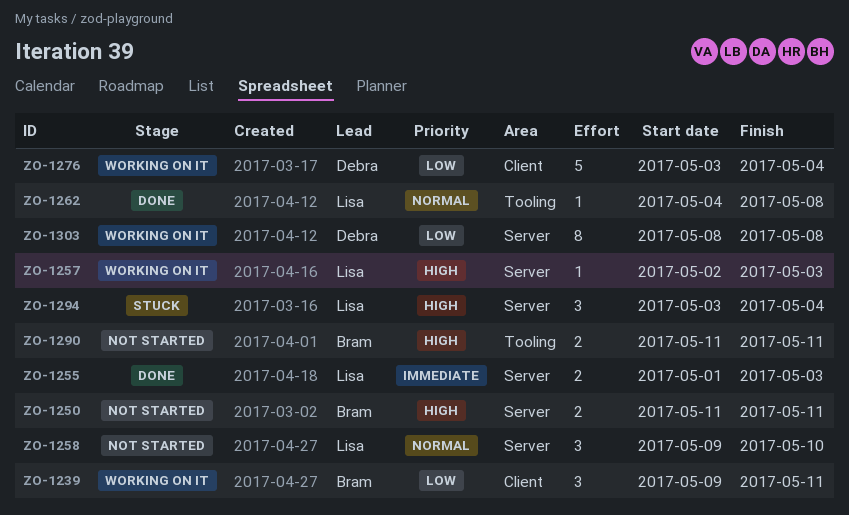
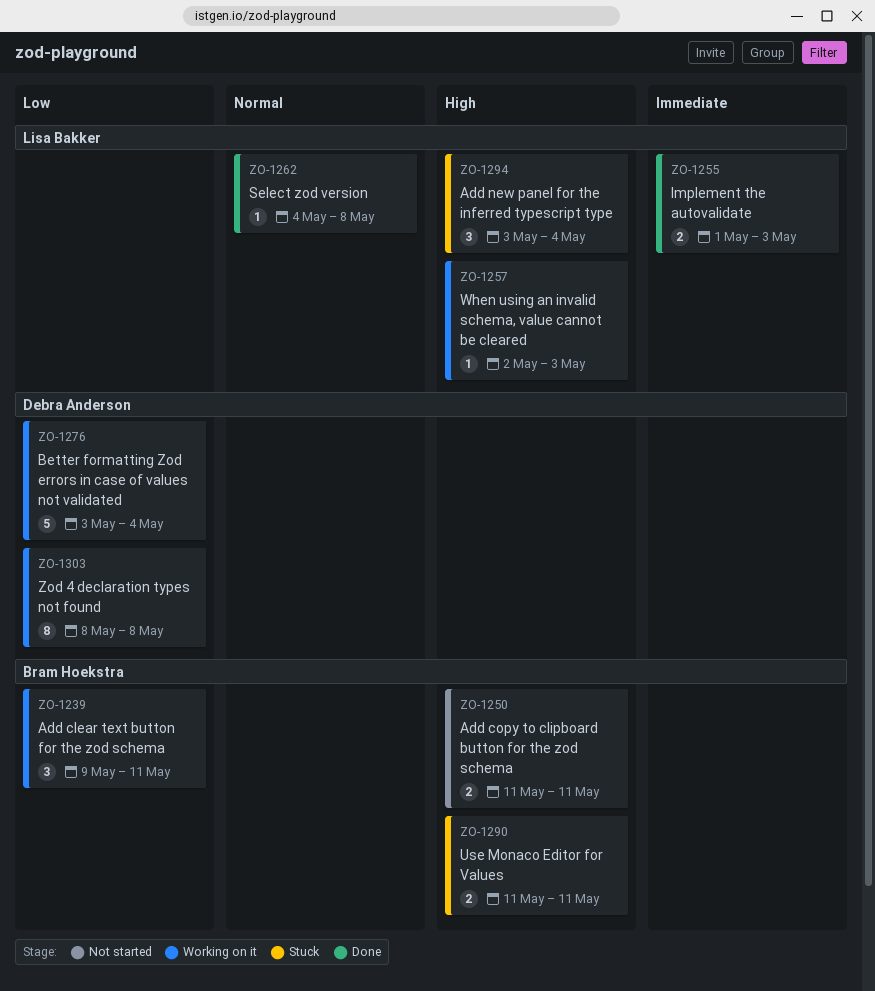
ZO-1258: present -> none
ZO-1290, status: Not started -> Stuck

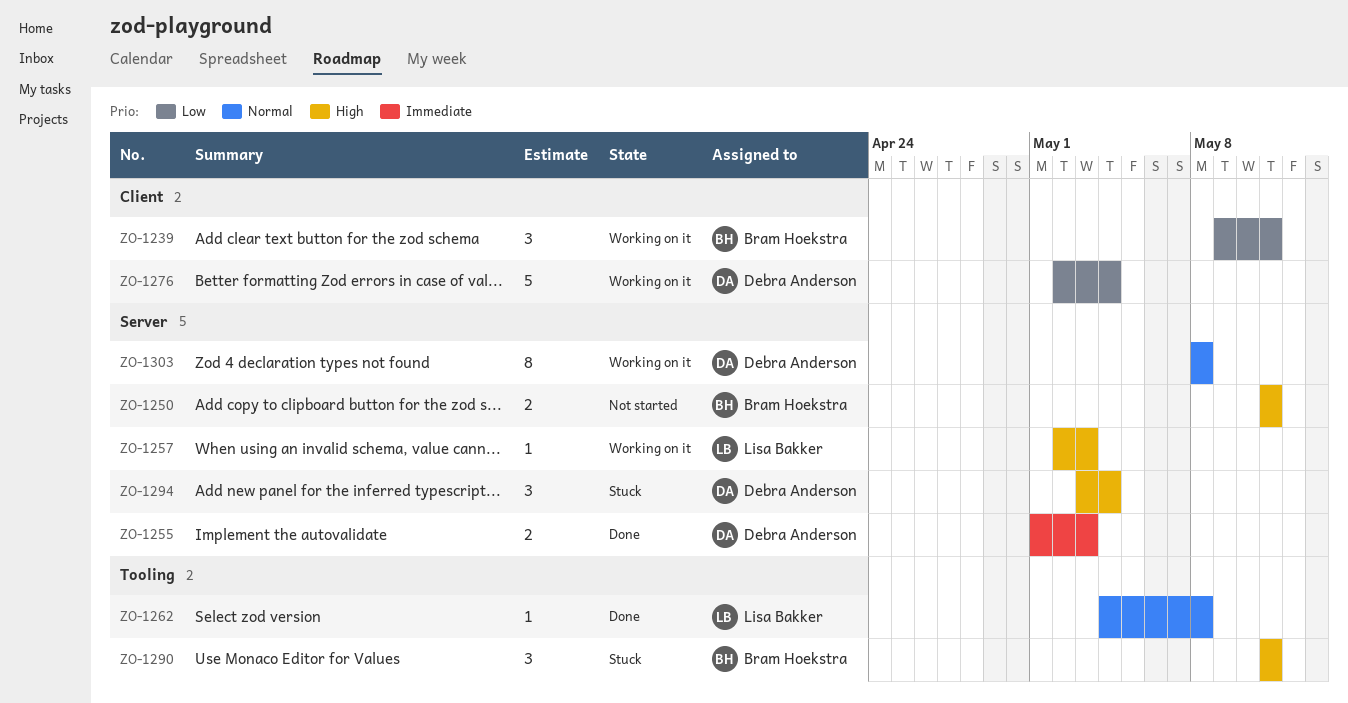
ZO-1255, owner: Lisa Bakker -> Debra Anderson
ZO-1276, start: May 3 -> May 2
ZO-1290, estimate: 2 -> 3
ZO-1294, owner: Lisa Bakker -> Debra Anderson
ZO-1303, priority: Low -> Normal

